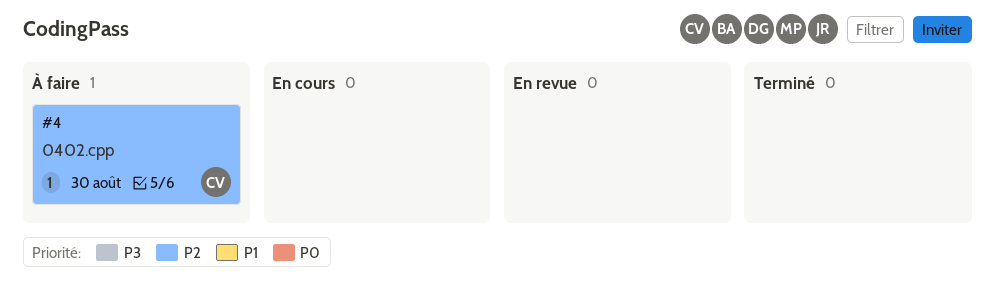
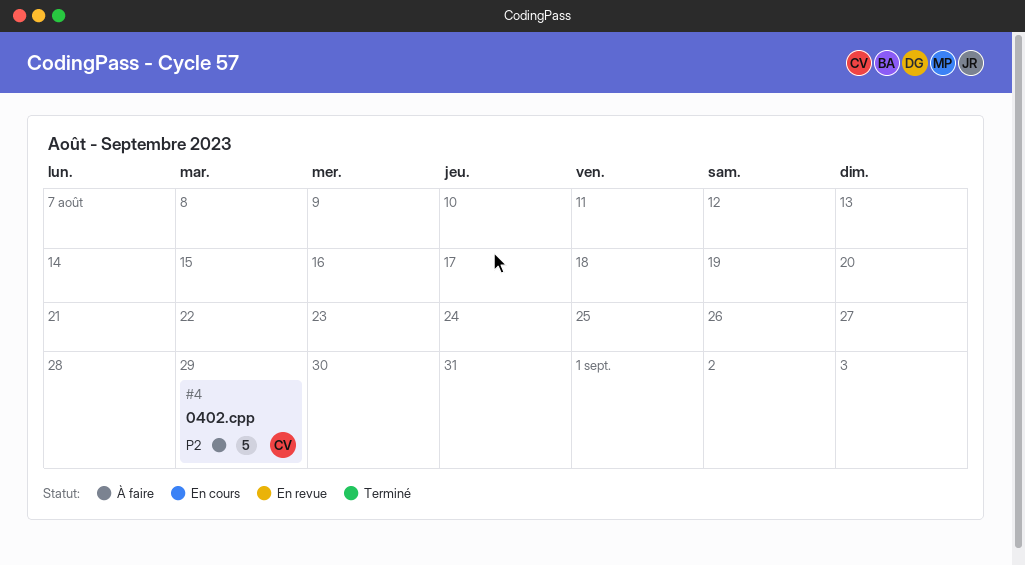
#4, estimate: 1 -> 5
#4, due: Aug 30 -> Aug 29

